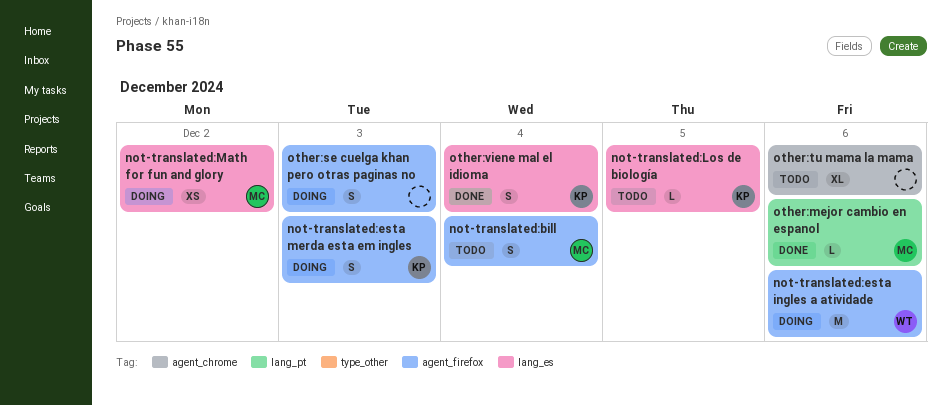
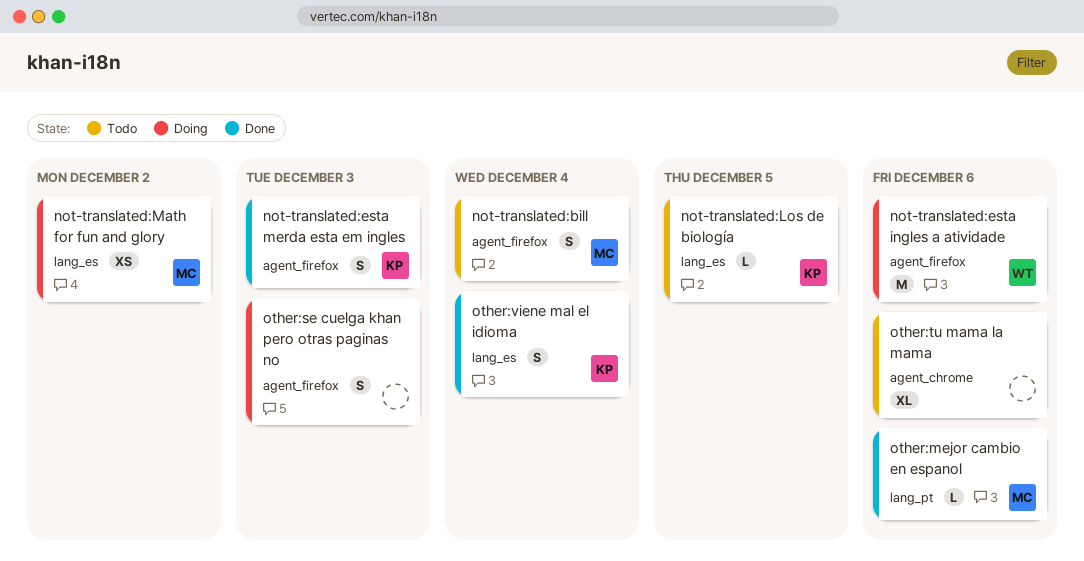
not-translated:esta merda esta em ingles, status: Doing -> Done

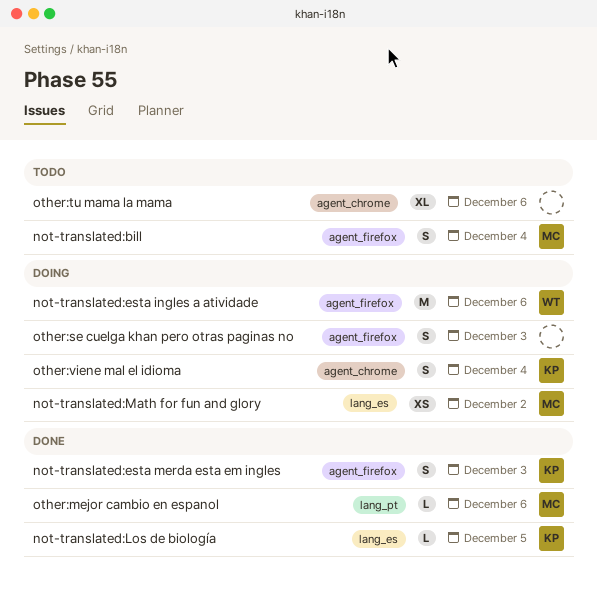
not-translated:Los de biología, status: Todo -> Done
other:viene mal el idioma, status: Done -> Doing
other:viene mal el idioma, label: lang_es -> agent_chrome

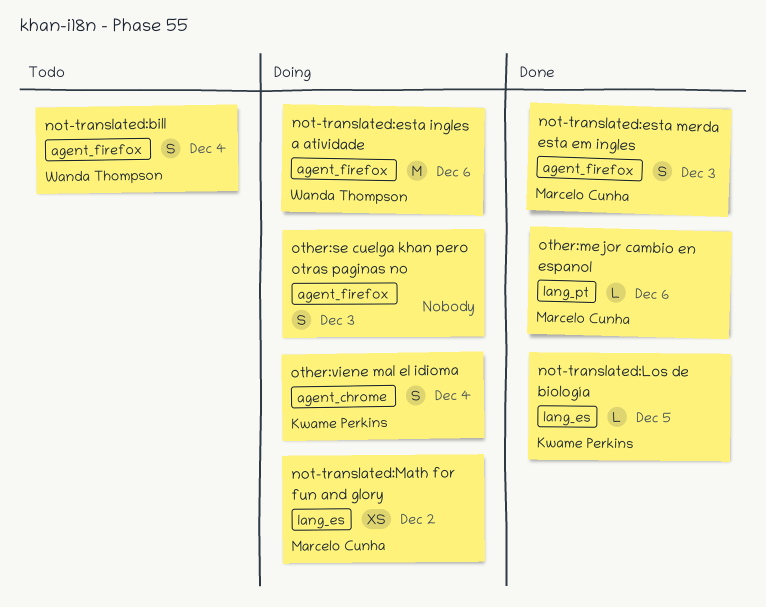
not-translated:bill, owner: Marcelo Cunha -> Wanda Thompson
not-translated:esta merda esta em ingles, owner: Kwame Perkins -> Marcelo Cunha
other:tu mama la mama: present -> none

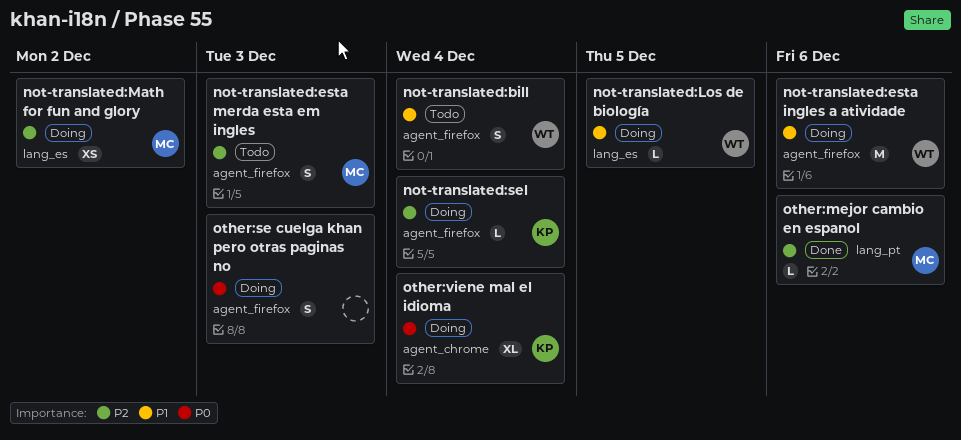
not-translated:esta merda esta em ingles, status: Done -> Todo
not-translated:Los de biología, status: Done -> Doing
not-translated:Los de biología, owner: Kwame Perkins -> Wanda Thompson
not-translated:sel: none -> present
other:viene mal el idioma, estimate: S -> XL

